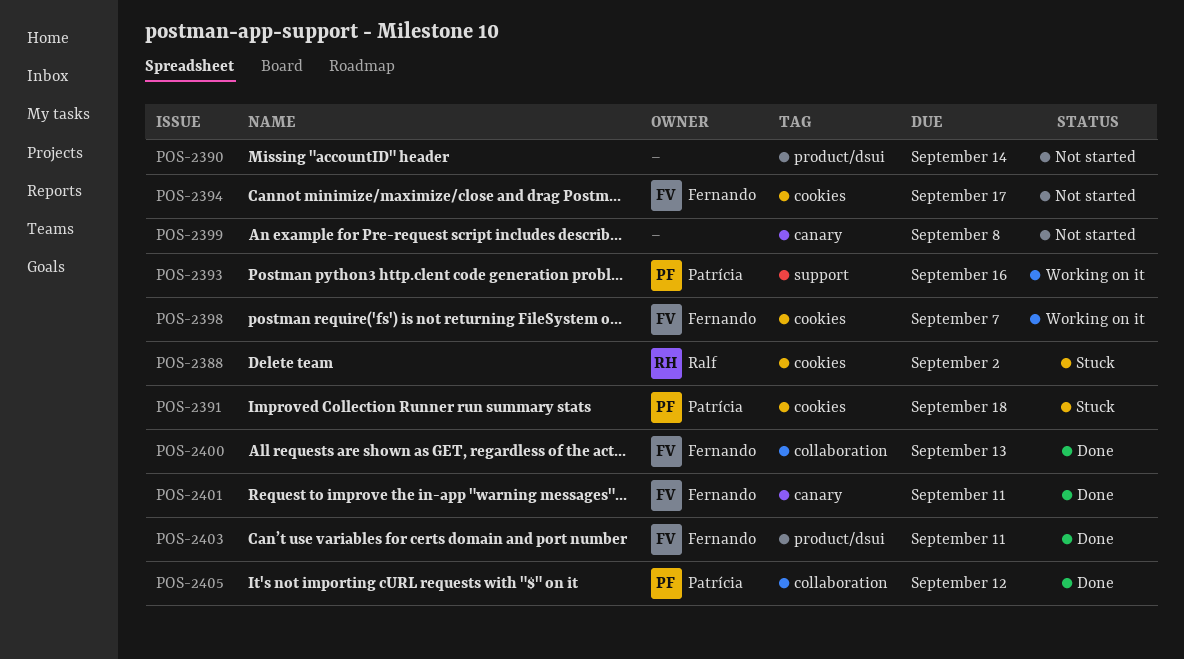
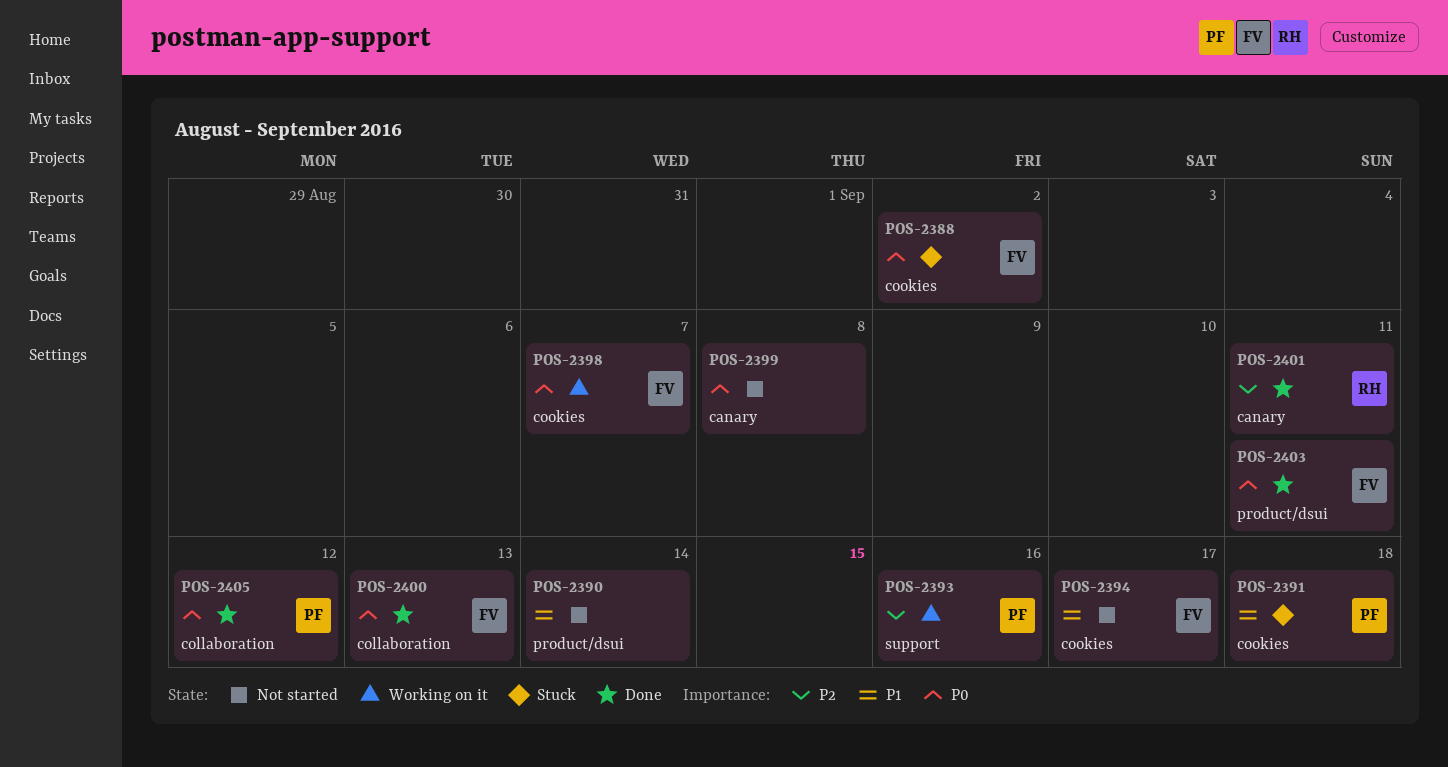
POS-2388, owner: Ralf -> Fernando
POS-2401, owner: Fernando -> Ralf

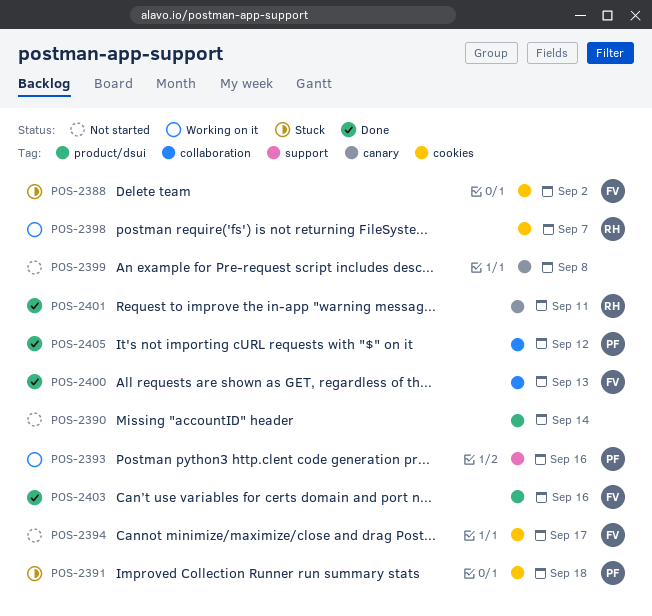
POS-2398, owner: FV -> RH
POS-2403, due: Sep 11 -> Sep 16

